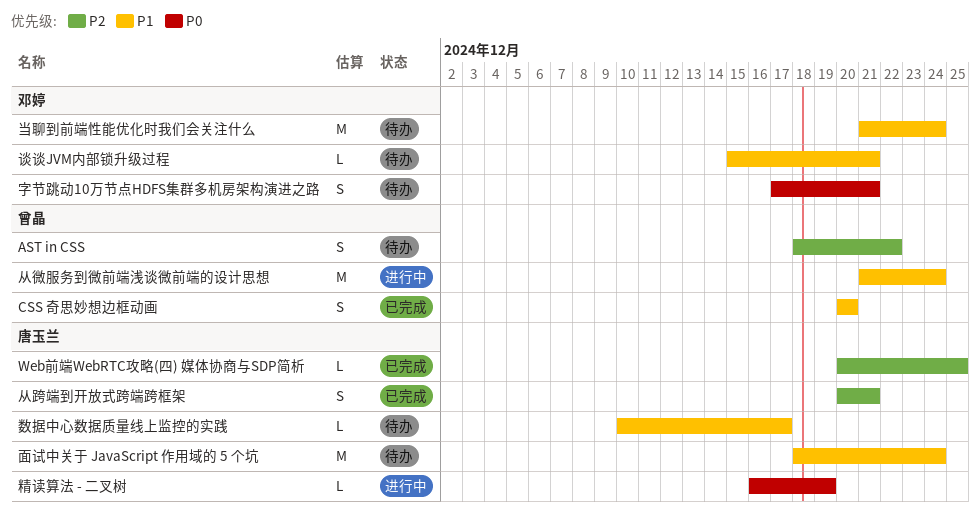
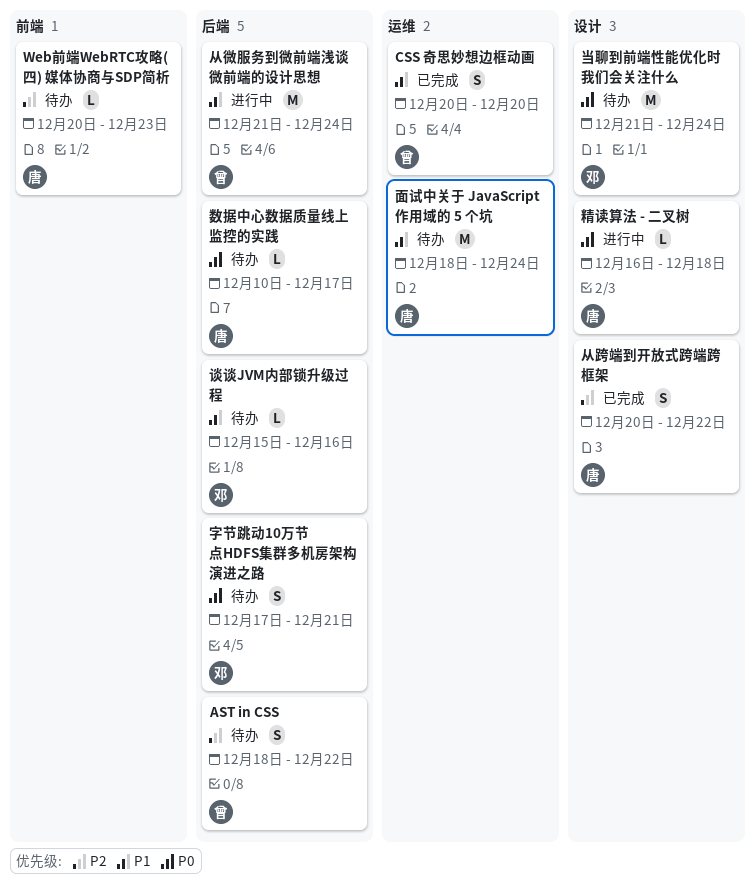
Web前端WebRTC攻略(四) 媒体协商与SDP简析, status: 已完成 -> 待办
Web前端WebRTC攻略(四) 媒体协商与SDP简析, due: Dec 25 -> Dec 23
从跨端到开放式跨端跨框架, due: Dec 21 -> Dec 22
当聊到前端性能优化时我们会关注什么, priority: P1 -> P0
数据中心数据质量线上监控的实践, priority: P1 -> P0
精读算法 - 二叉树, due: Dec 19 -> Dec 18
谈谈JVM内部锁升级过程, due: Dec 21 -> Dec 16

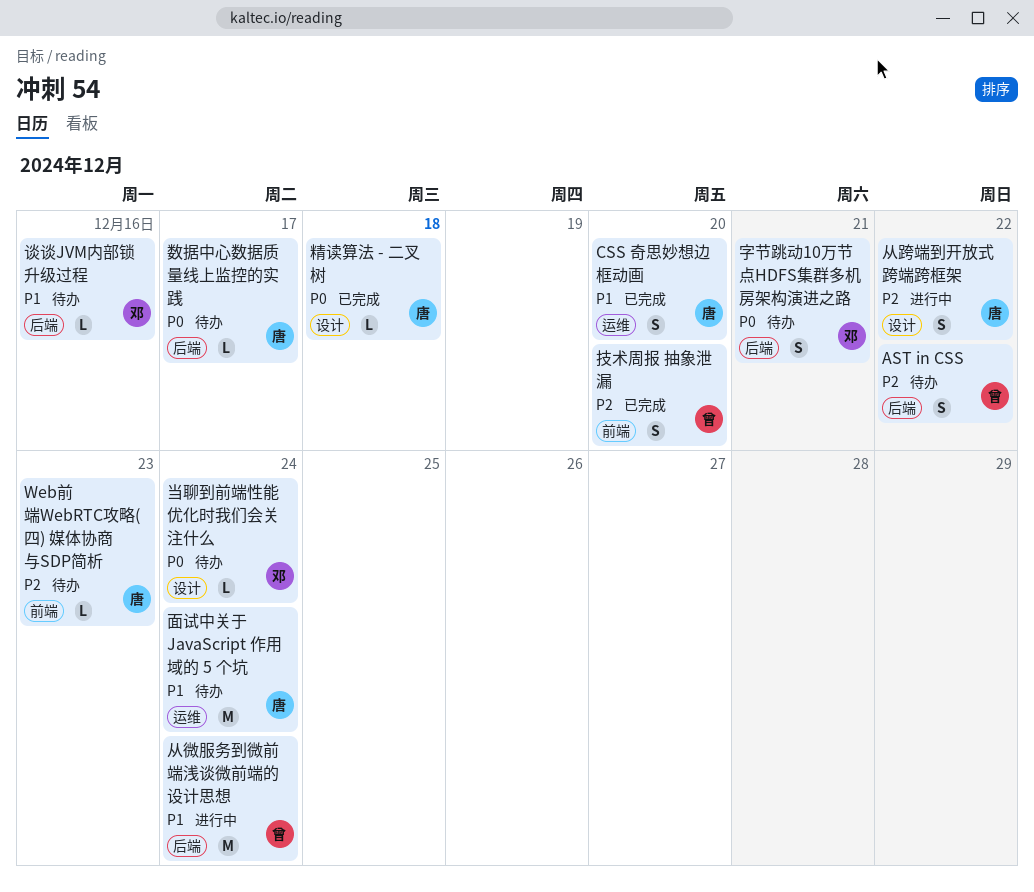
CSS 奇思妙想边框动画, owner: 曾 -> 唐
从跨端到开放式跨端跨框架, status: 已完成 -> 进行中
当聊到前端性能优化时我们会关注什么, estimate: M -> L
技术周报 抽象泄漏: none -> present
精读算法 - 二叉树, status: 进行中 -> 已完成

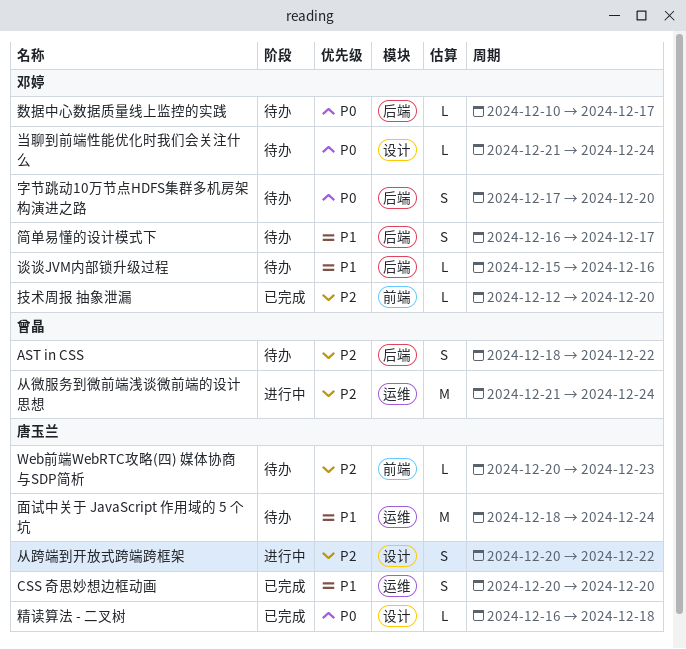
从微服务到微前端浅谈微前端的设计思想, priority: P1 -> P2
从微服务到微前端浅谈微前端的设计思想, label: 后端 -> 运维
字节跳动10万节点HDFS集群多机房架构演进之路, due: Dec 21 -> Dec 20
技术周报 抽象泄漏, owner: 曾晶 -> 邓婷
技术周报 抽象泄漏, estimate: S -> L
数据中心数据质量线上监控的实践, owner: 唐玉兰 -> 邓婷
简单易懂的设计模式下: none -> present

